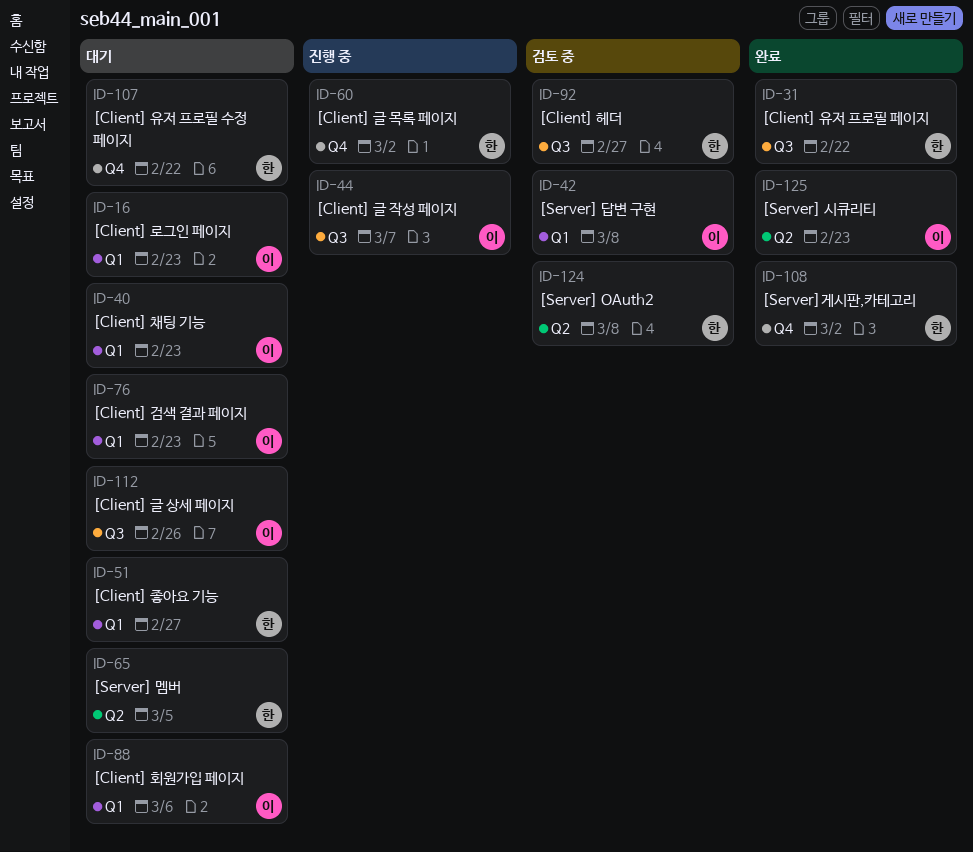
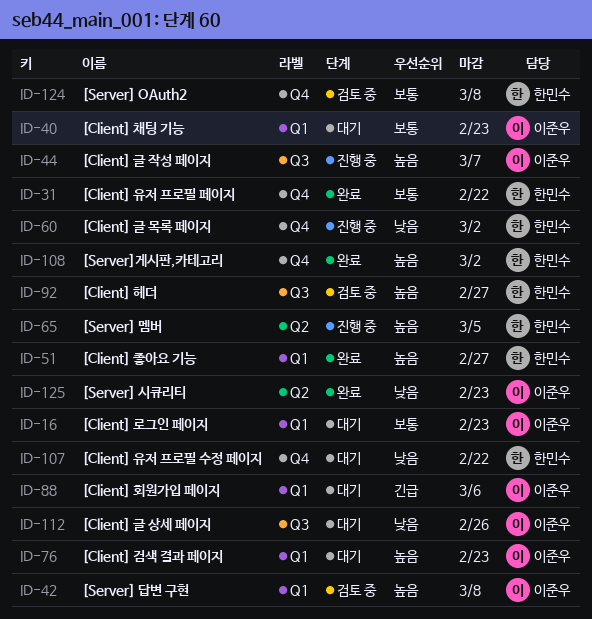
ID-31, label: Q3 -> Q4
ID-51, status: 대기 -> 완료
ID-65, status: 대기 -> 진행 중
ID-124, label: Q2 -> Q4

